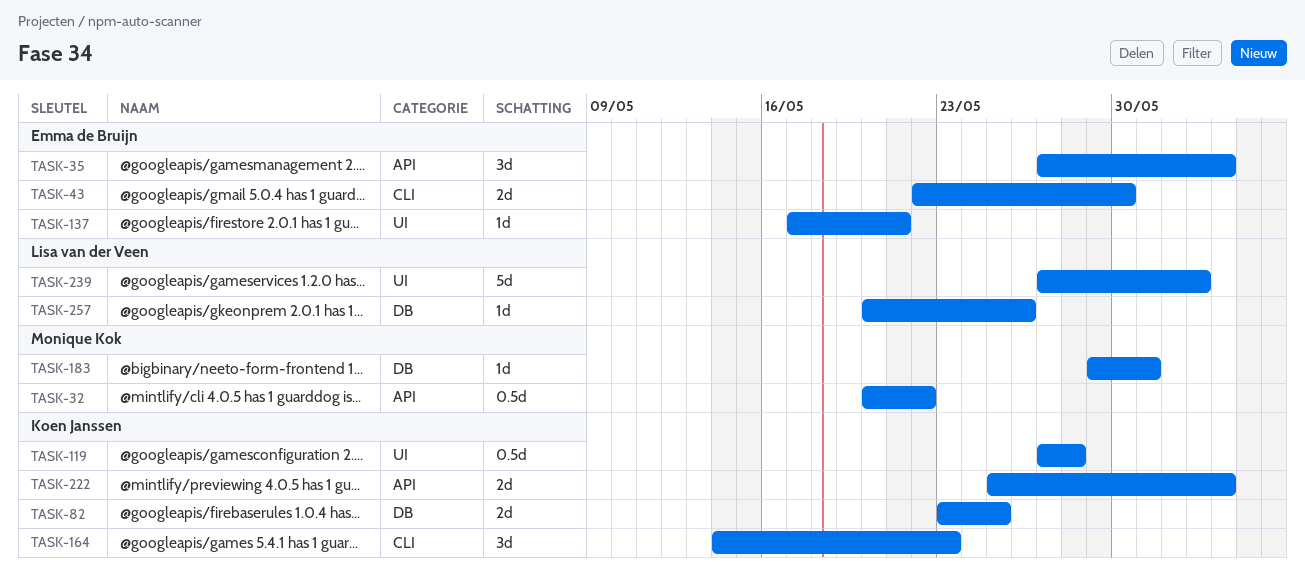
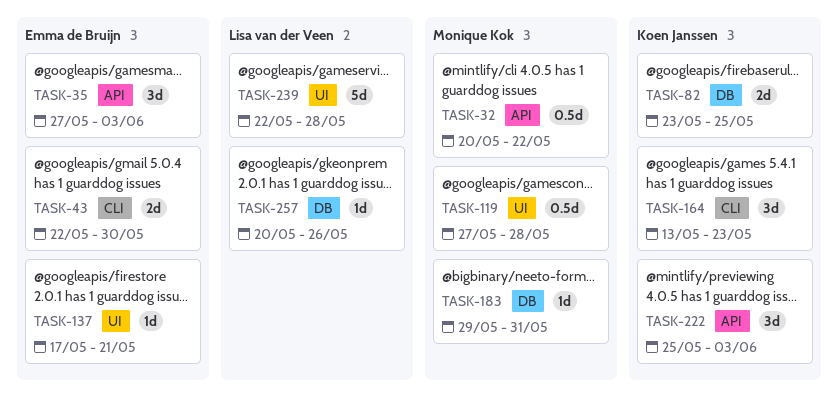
TASK-119, owner: Koen Janssen -> Monique Kok
TASK-164, start: May 14 -> May 13
TASK-222, estimate: 2d -> 3d
TASK-239, start: May 27 -> May 22
TASK-239, due: Jun 2 -> May 28

